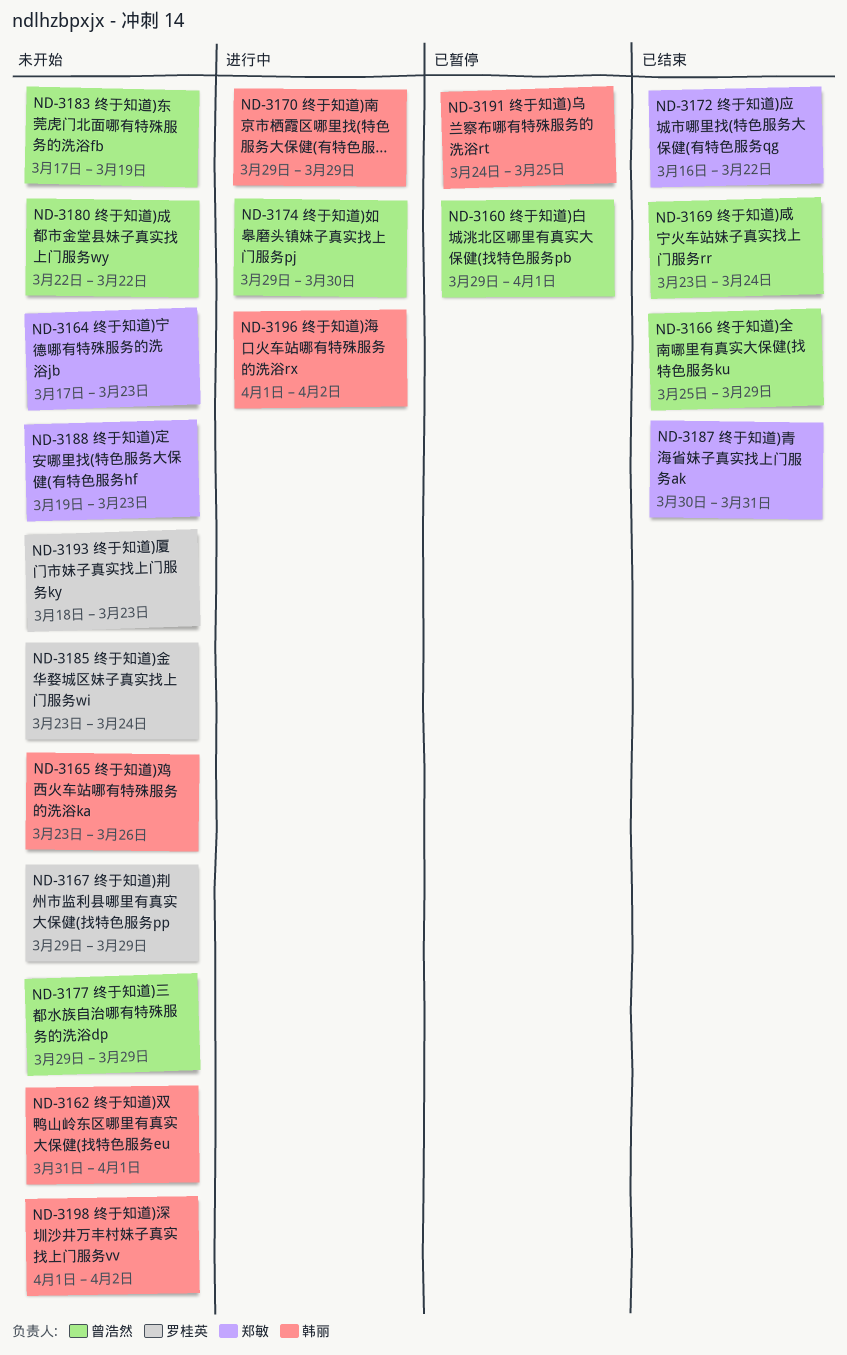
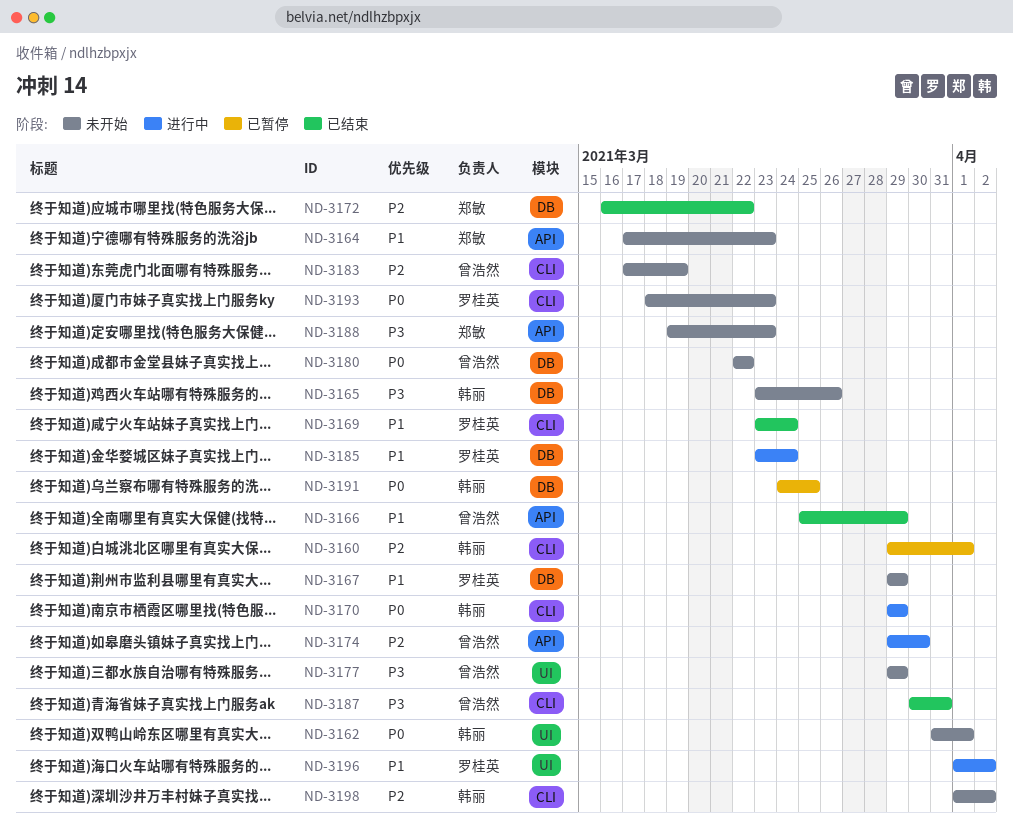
ND-3160, owner: 曾浩然 -> 韩丽
ND-3169, owner: 曾浩然 -> 罗桂英
ND-3185, status: 未开始 -> 进行中
ND-3187, owner: 郑敏 -> 曾浩然
ND-3196, owner: 韩丽 -> 罗桂英

